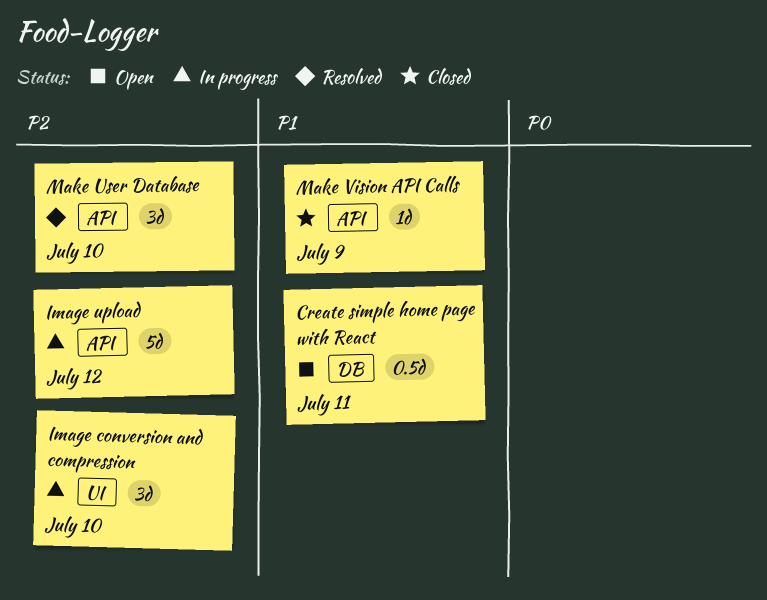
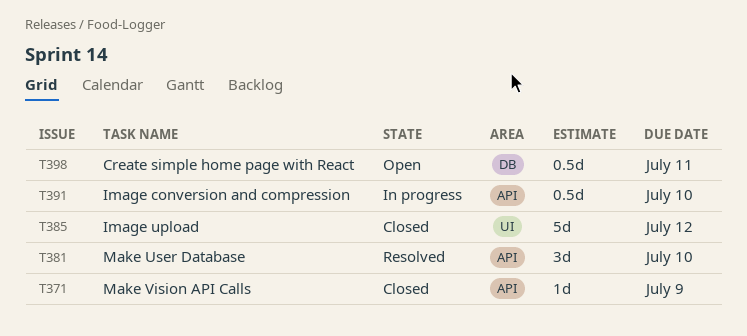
Image conversion and compression, label: UI -> API
Image conversion and compression, estimate: 3d -> 0.5d
Image upload, status: In progress -> Closed
Image upload, label: API -> UI

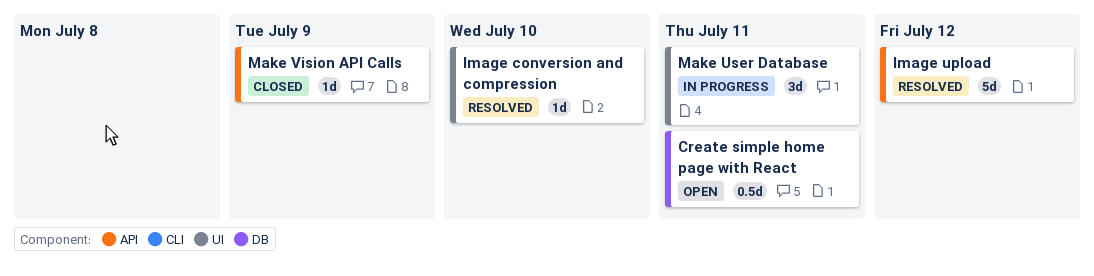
Image conversion and compression, status: In progress -> Resolved
Image conversion and compression, label: API -> UI
Image conversion and compression, estimate: 0.5d -> 1d
Image upload, status: Closed -> Resolved
Image upload, label: UI -> API
Make User Database, status: Resolved -> In progress
Make User Database, label: API -> UI
Make User Database, due: Jul 10 -> Jul 11

